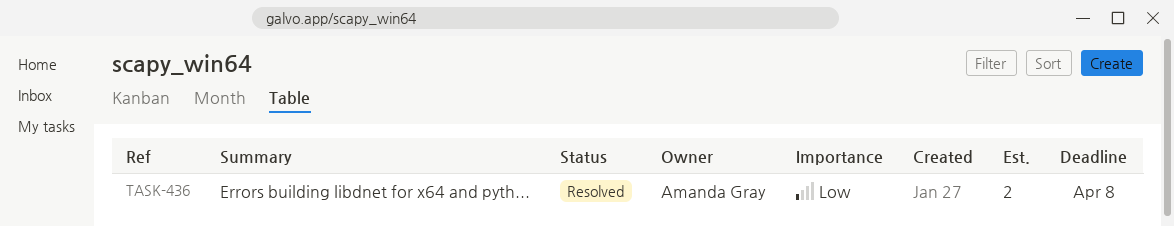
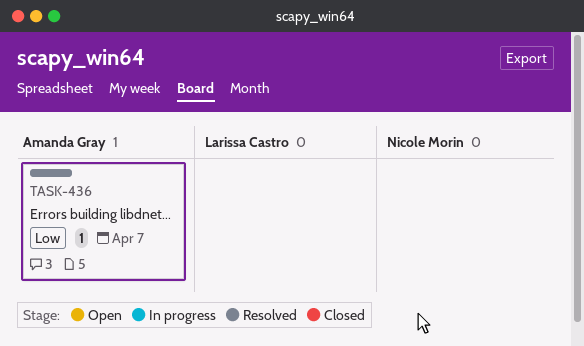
TASK-436, estimate: 2 -> 1
TASK-436, due: Apr 8 -> Apr 7

